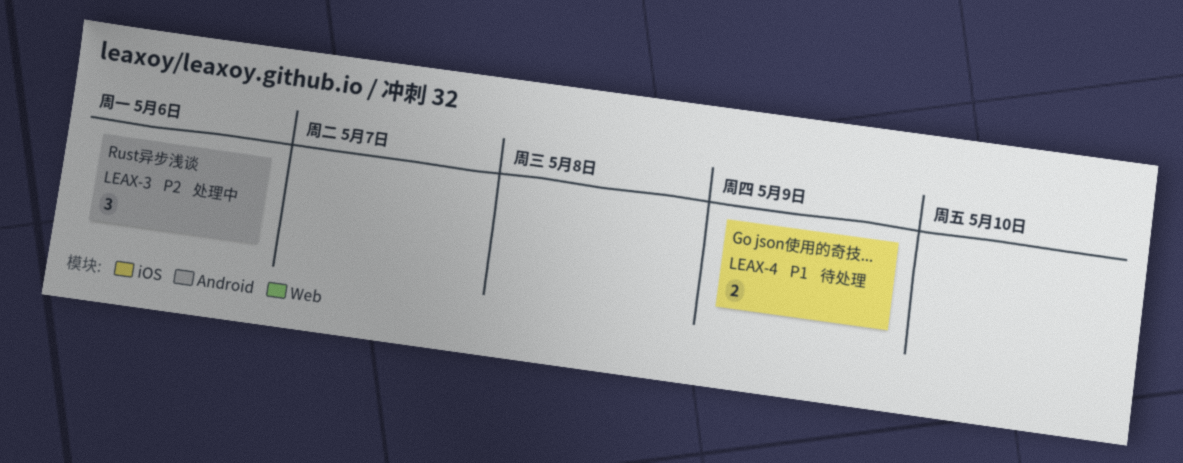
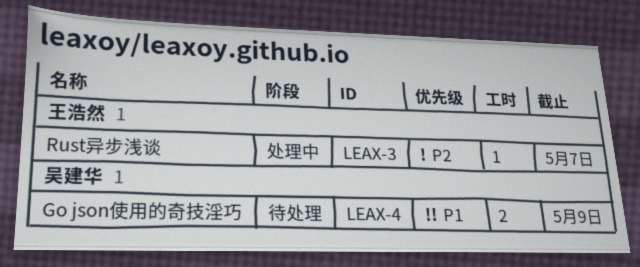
LEAX-3, estimate: 3 -> 1
LEAX-3, due: May 6 -> May 7

